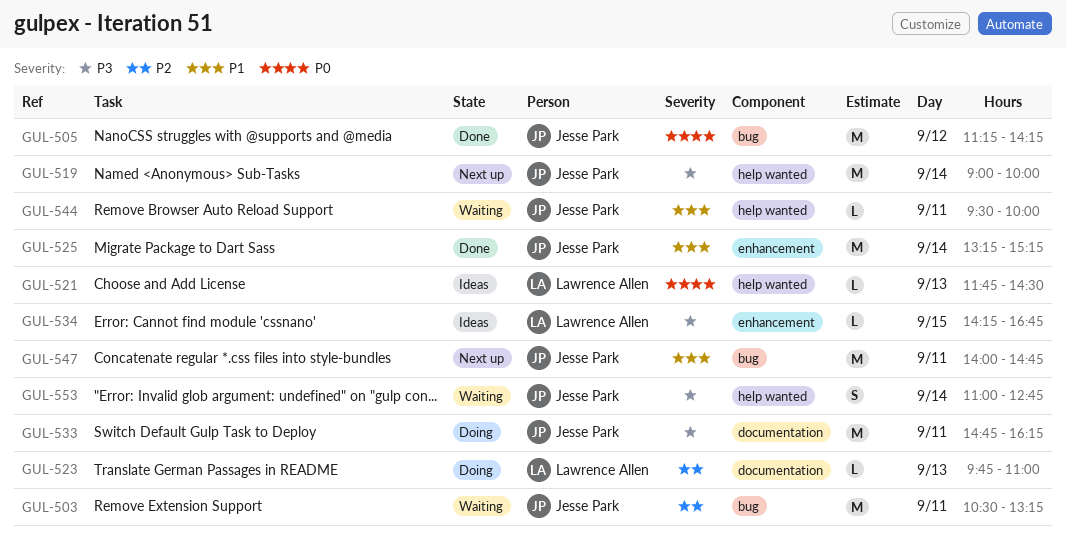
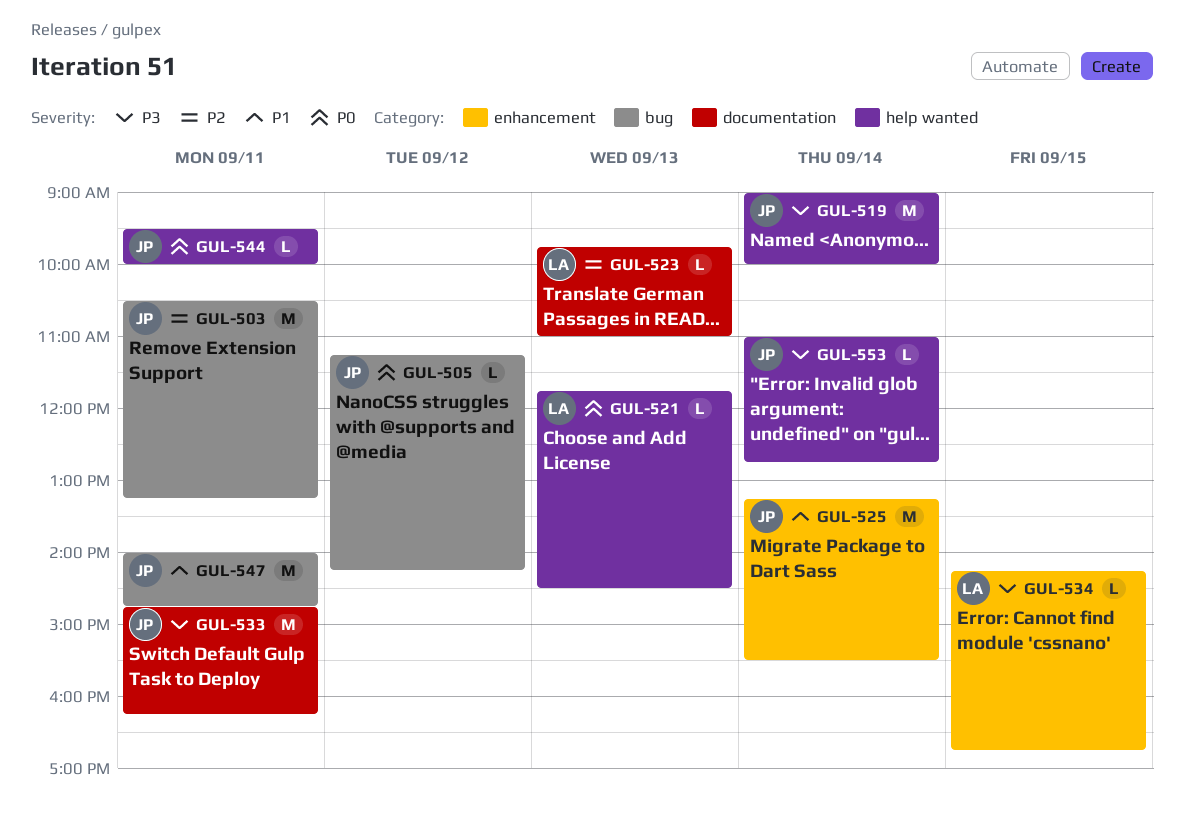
GUL-505, estimate: M -> L
GUL-525, ends: 15:15 -> 15:30
GUL-544, priority: P1 -> P0
GUL-553, estimate: S -> L

